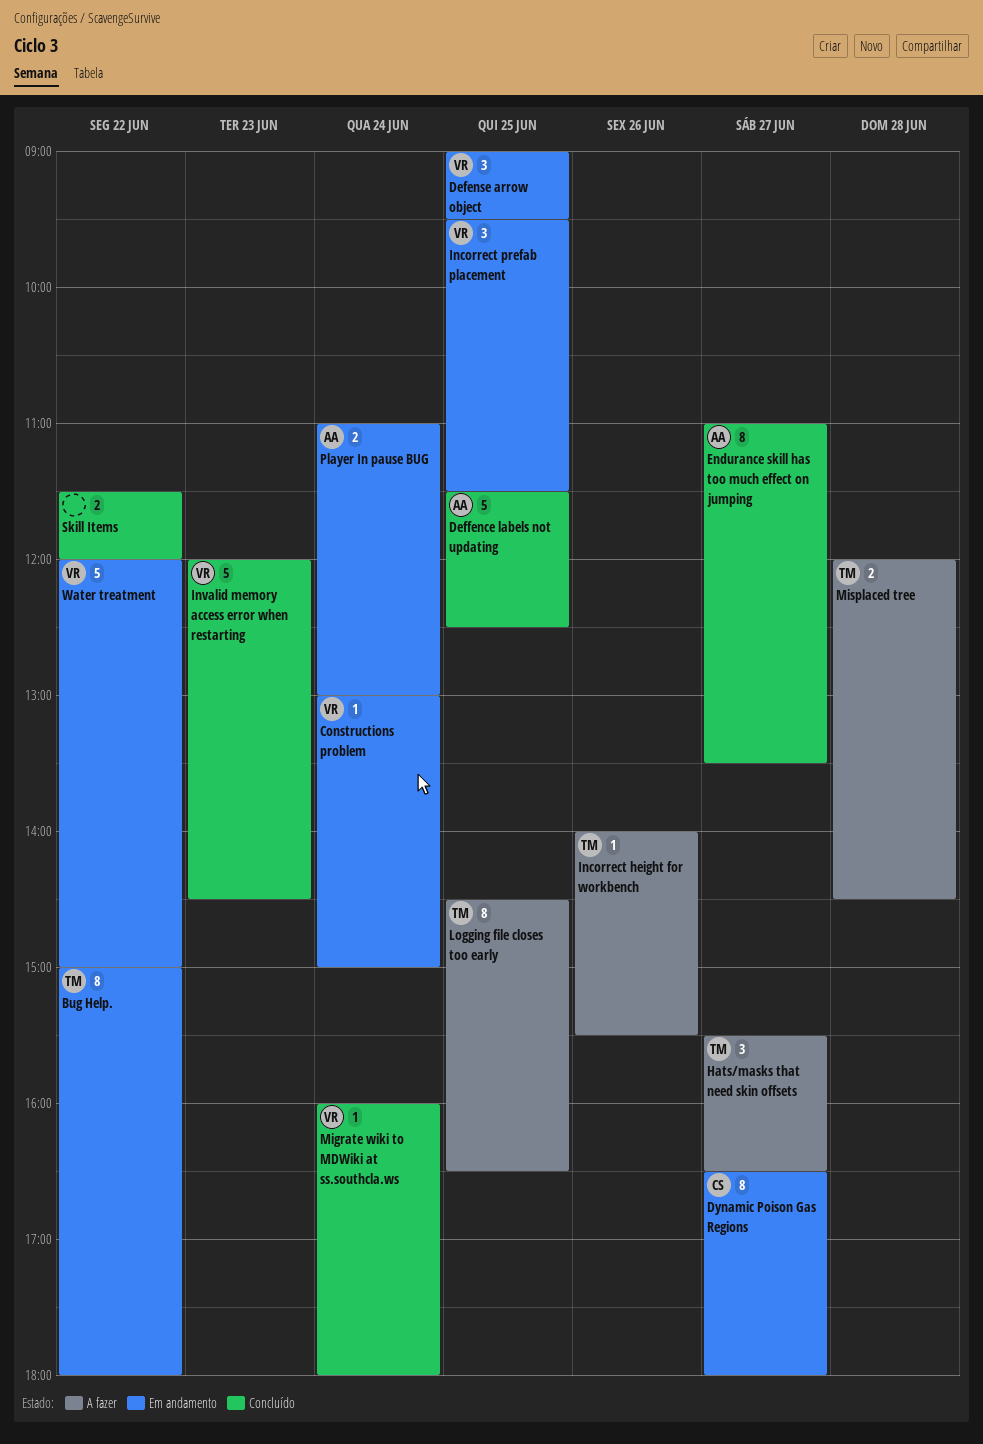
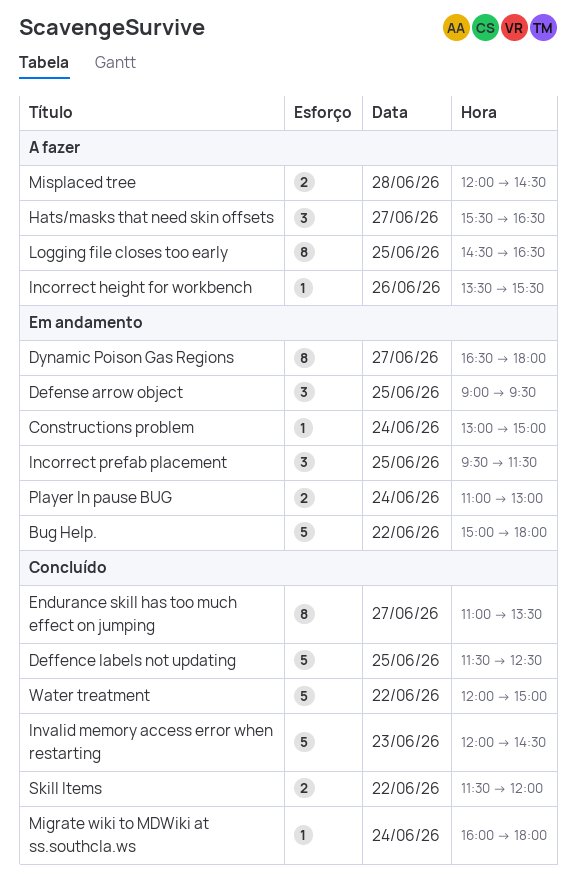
Bug Help., estimate: 8 -> 5
Incorrect height for workbench, begins: 14:00 -> 13:30
Water treatment, status: Em andamento -> Concluído

